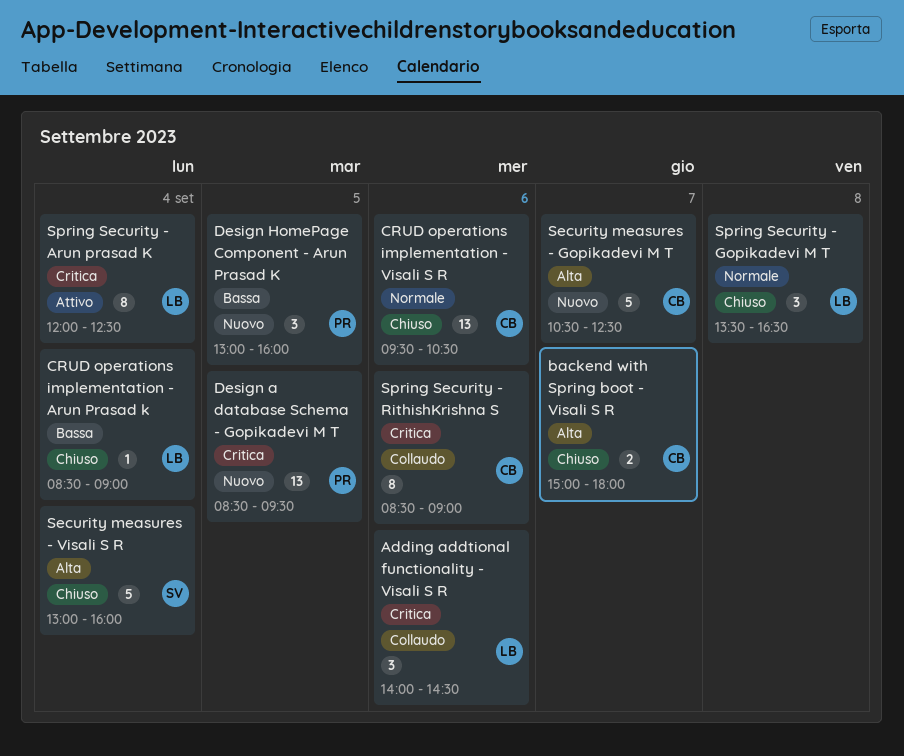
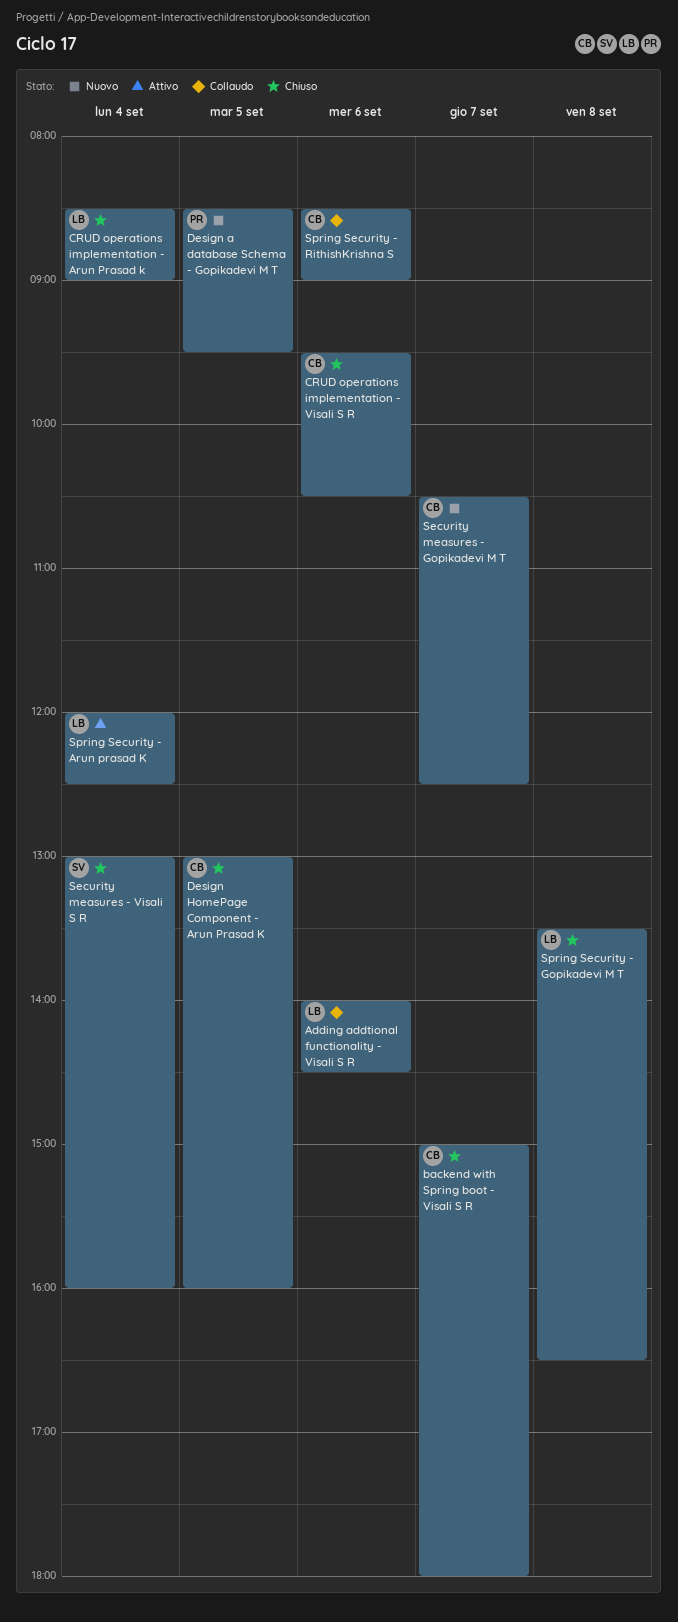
Design HomePage Component - Arun Prasad K, status: Nuovo -> Chiuso
Design HomePage Component - Arun Prasad K, owner: PR -> CB

